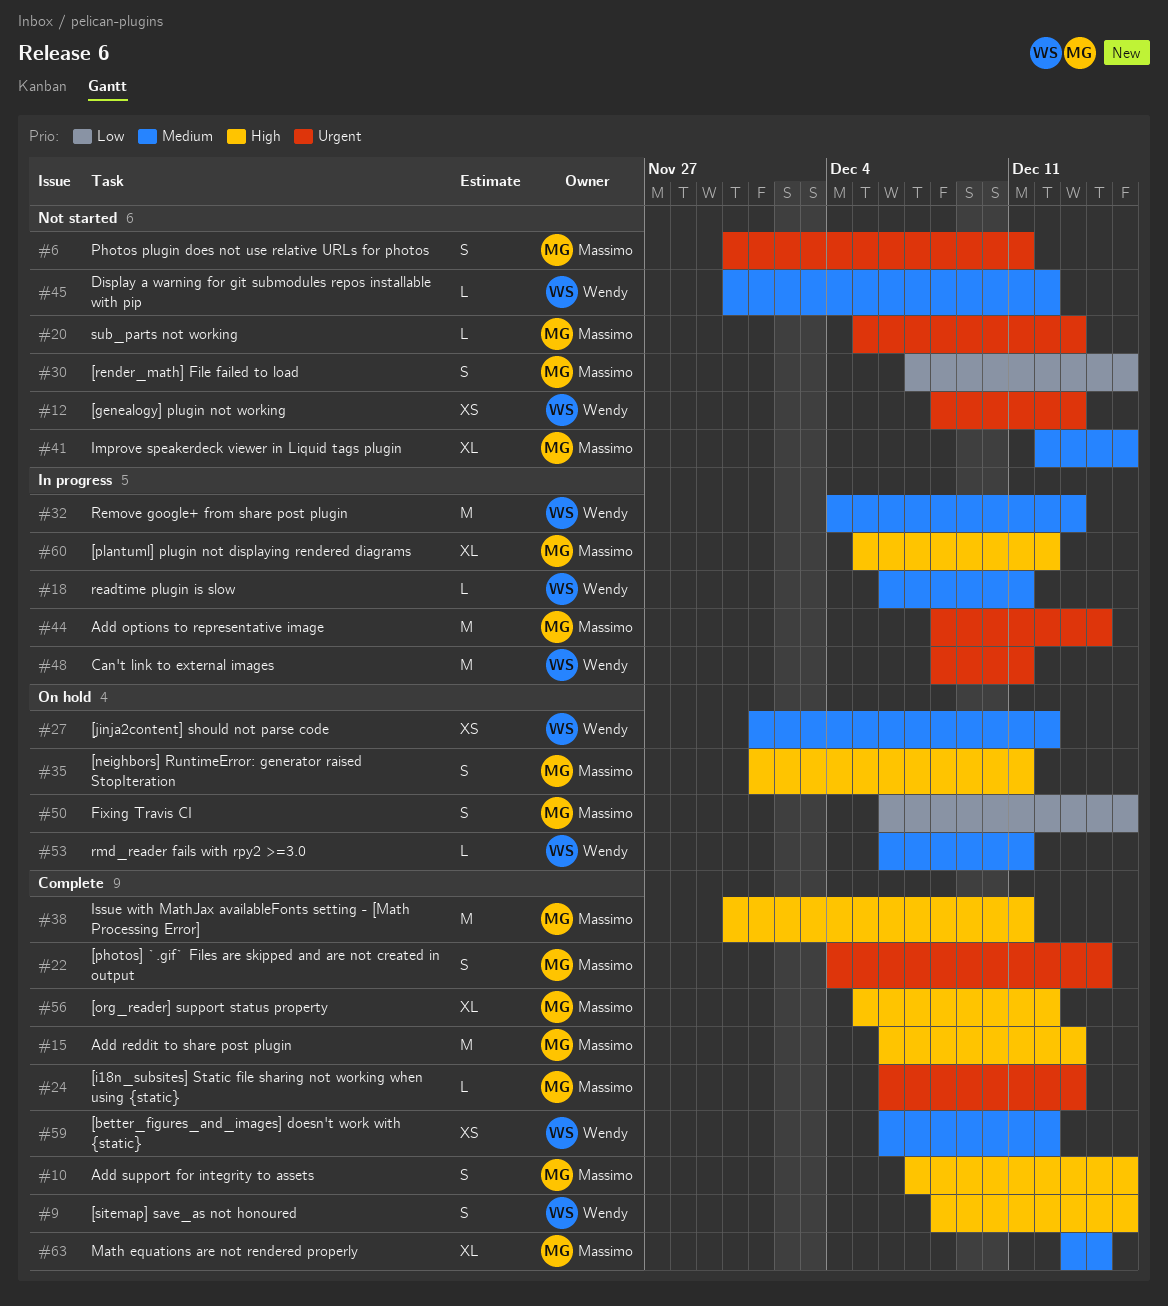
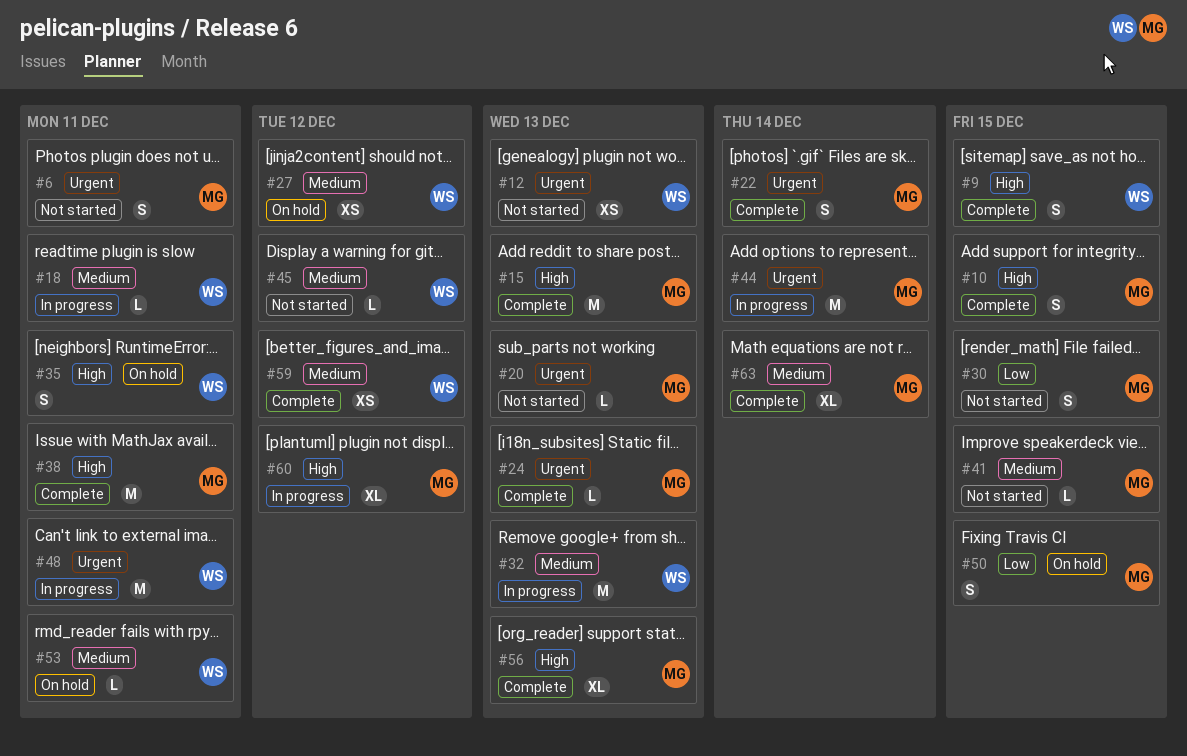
#35, owner: Massimo -> Wendy
#41, estimate: XL -> L
#56, due: Dec 12 -> Dec 13

